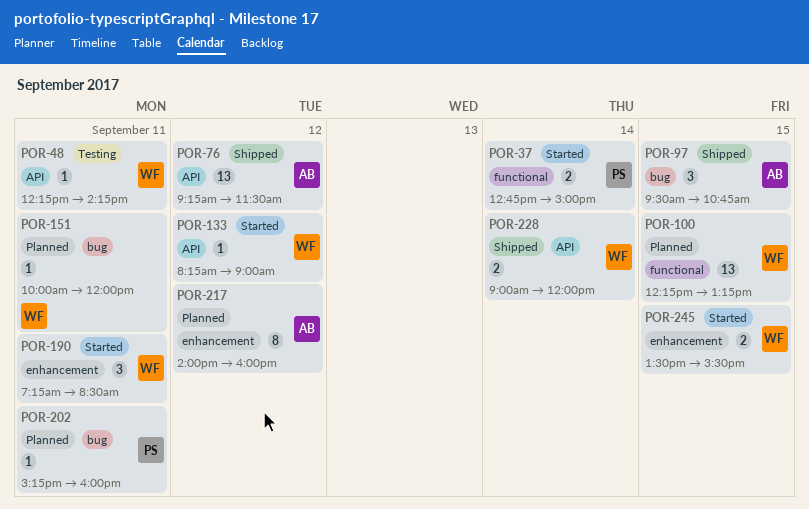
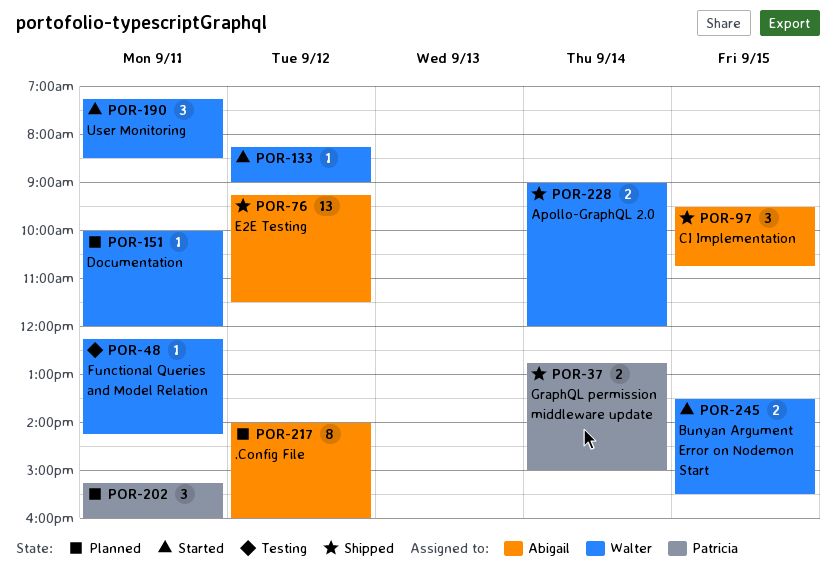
POR-37, status: Started -> Shipped
POR-100: present -> none
POR-202, estimate: 1 -> 3

